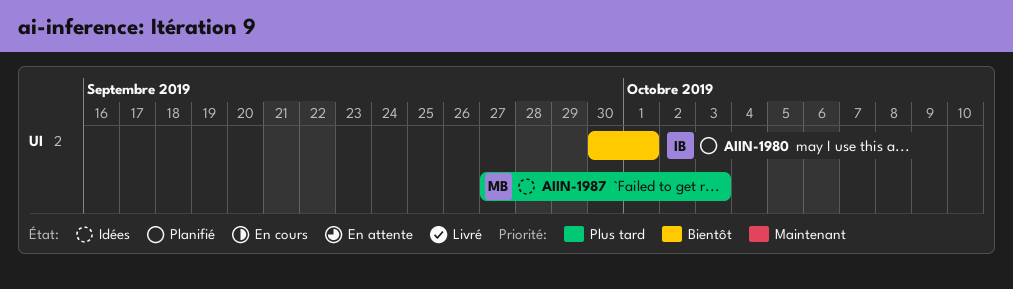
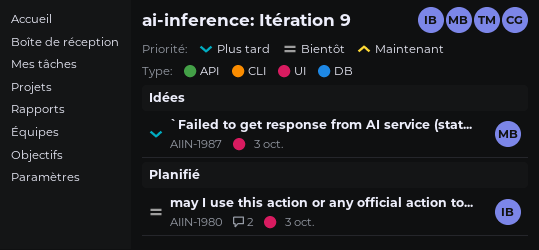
AIIN-1980, due: Oct 1 -> Oct 3

